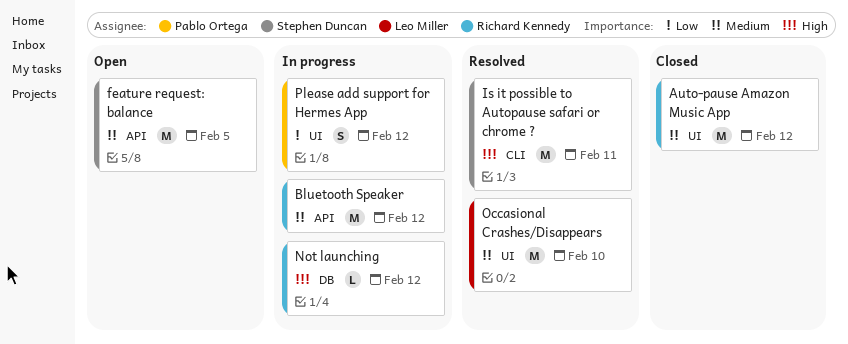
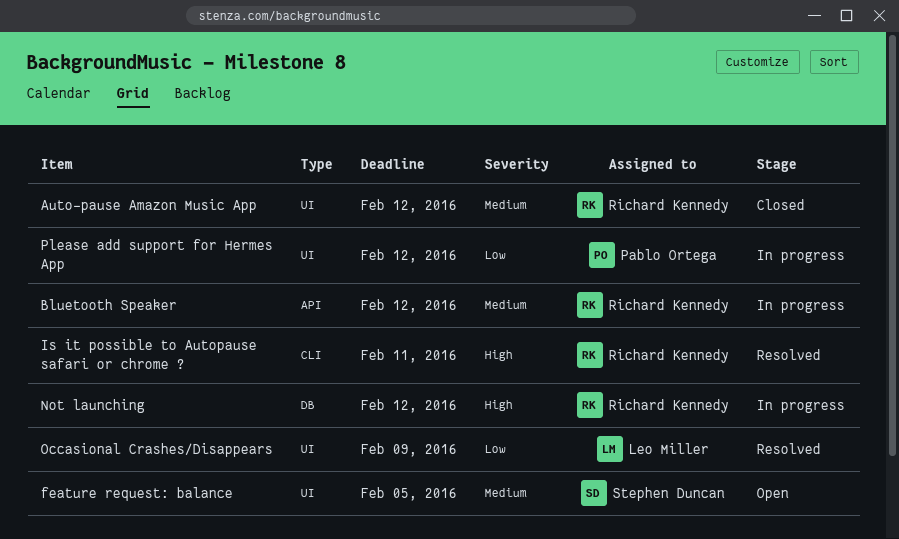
feature request: balance, label: API -> UI
Is it possible to Autopause safari or chrome ?, owner: Stephen Duncan -> Richard Kennedy
Occasional Crashes/Disappears, priority: Medium -> Low
Occasional Crashes/Disappears, due: Feb 10 -> Feb 9

